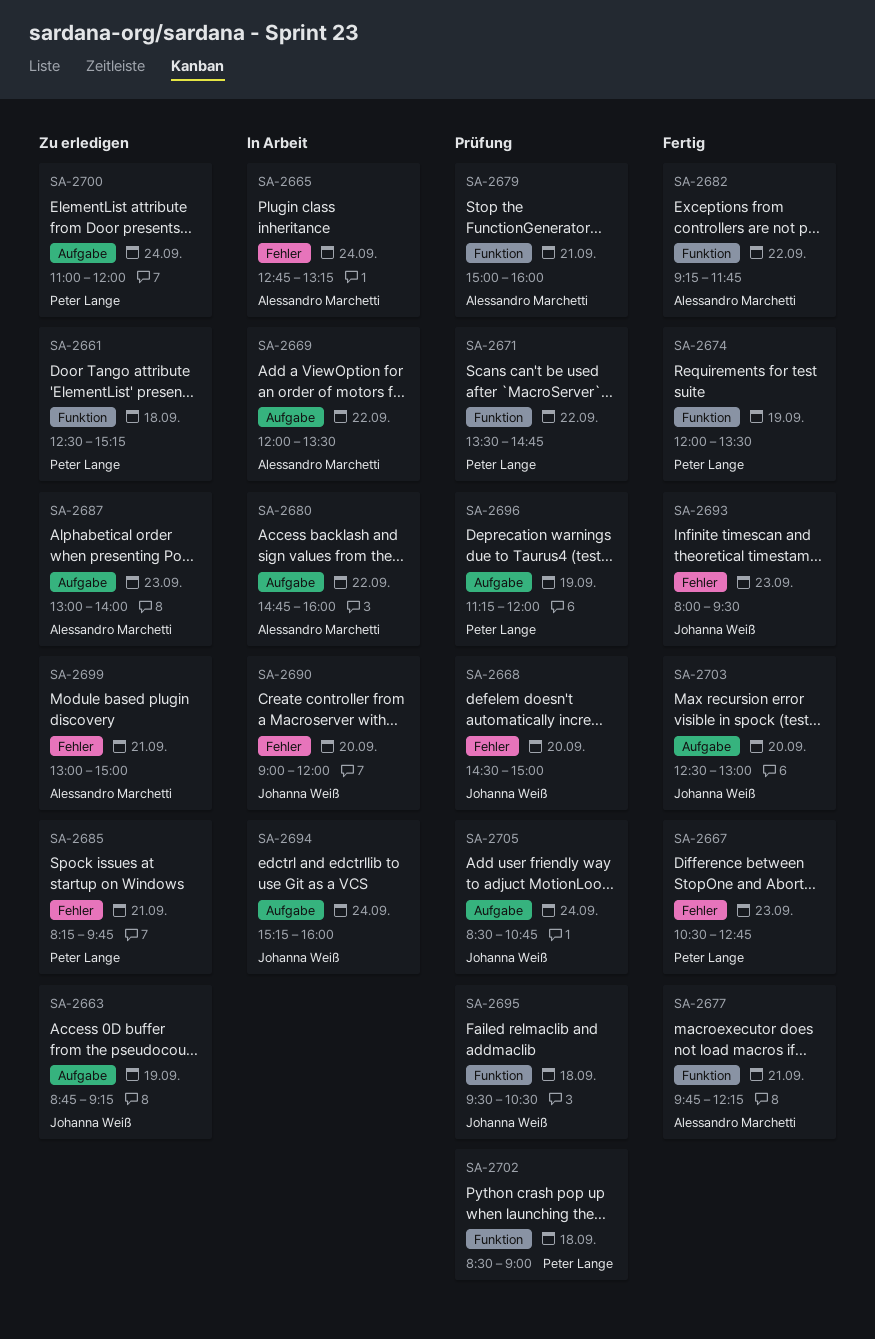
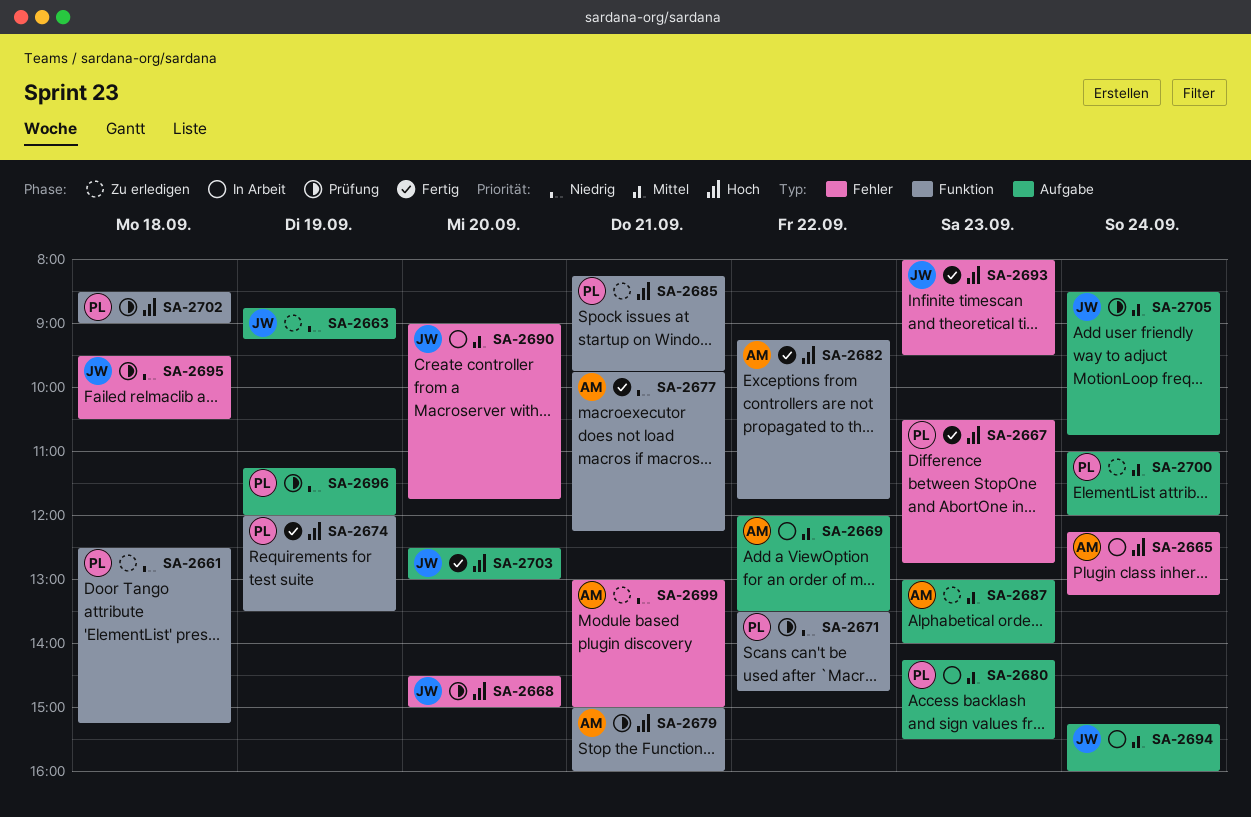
SA-2665, begins: 12:45 -> 12:15
SA-2680, owner: Alessandro Marchetti -> Peter Lange
SA-2680, day: Sep 22 -> Sep 23
SA-2680, begins: 14:45 -> 14:15
SA-2680, ends: 16:00 -> 15:30
SA-2685, label: Fehler -> Funktion
SA-2690, ends: 12:00 -> 11:45
SA-2695, label: Funktion -> Fehler

